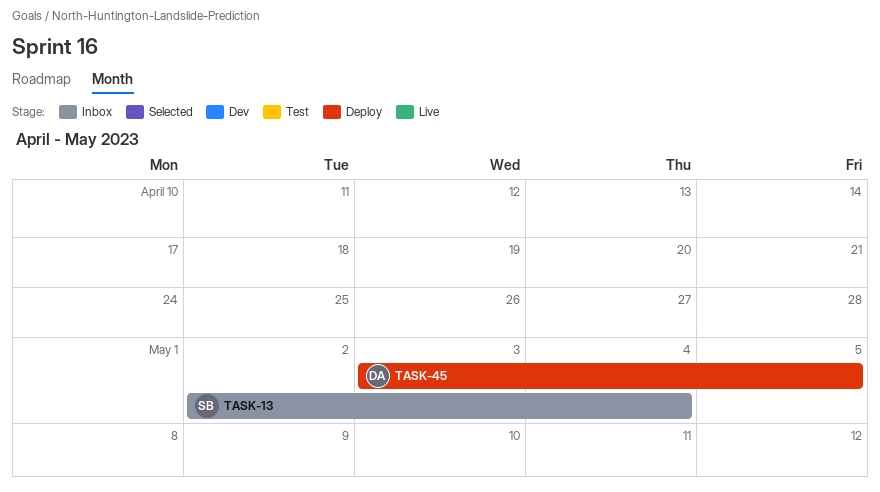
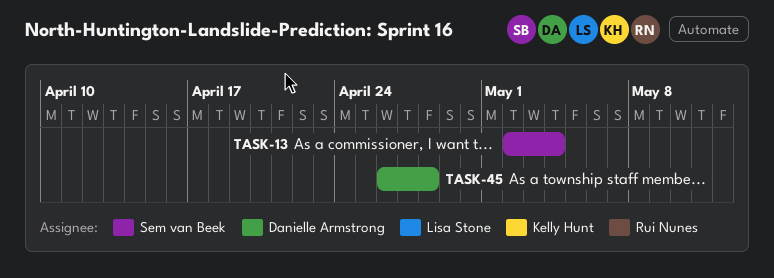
TASK-45, start: May 3 -> Apr 26
TASK-45, due: May 5 -> Apr 28

